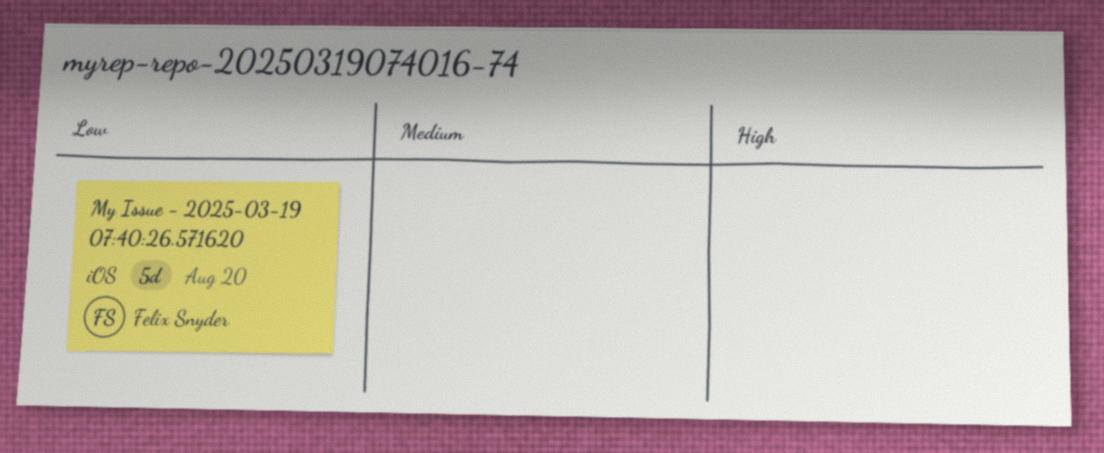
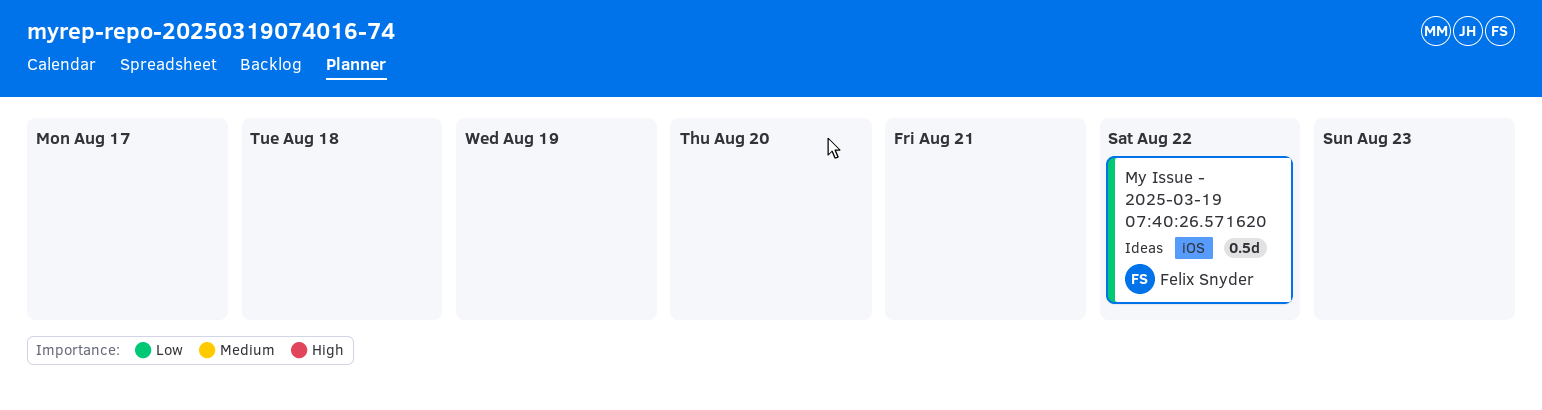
My Issue - 2025-03-19 07:40:26.571620, estimate: 5d -> 0.5d
My Issue - 2025-03-19 07:40:26.571620, due: Aug 20 -> Aug 22

